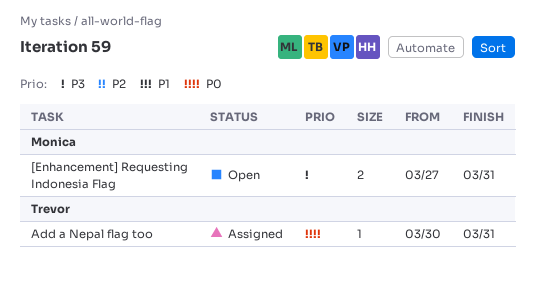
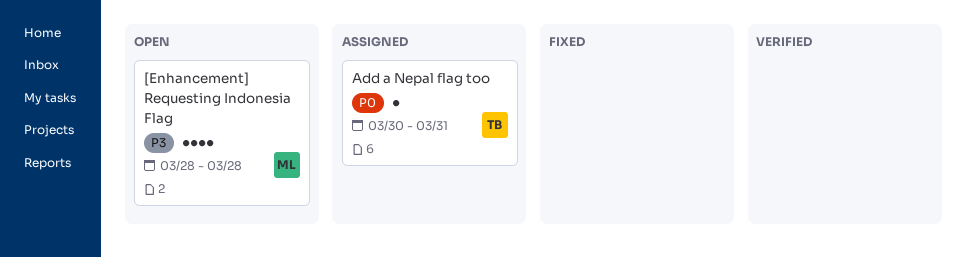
[Enhancement] Requesting Indonesia Flag, estimate: 2 -> 4
[Enhancement] Requesting Indonesia Flag, start: Mar 27 -> Mar 28
[Enhancement] Requesting Indonesia Flag, due: Mar 31 -> Mar 28

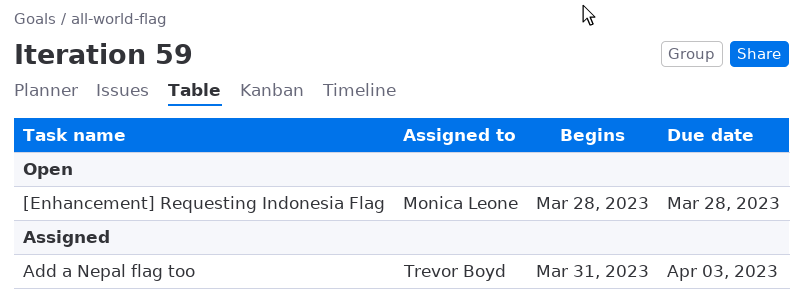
Add a Nepal flag too, start: Mar 30 -> Mar 31
Add a Nepal flag too, due: Mar 31 -> Apr 3

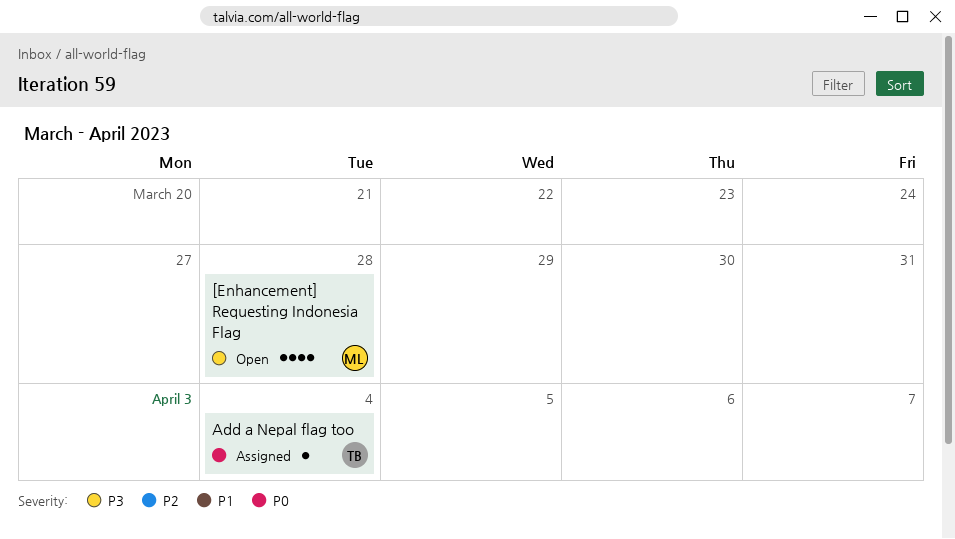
Add a Nepal flag too, due: Apr 3 -> Apr 4

